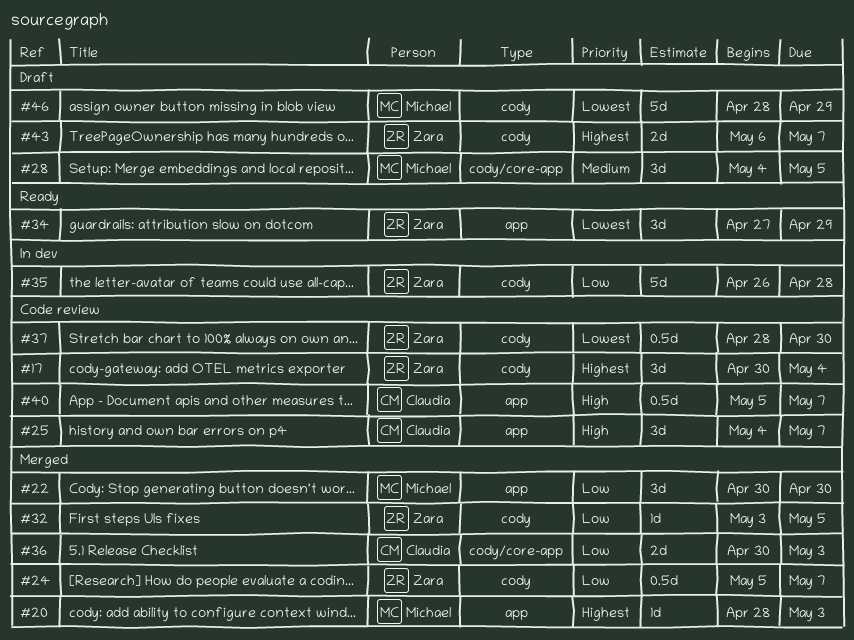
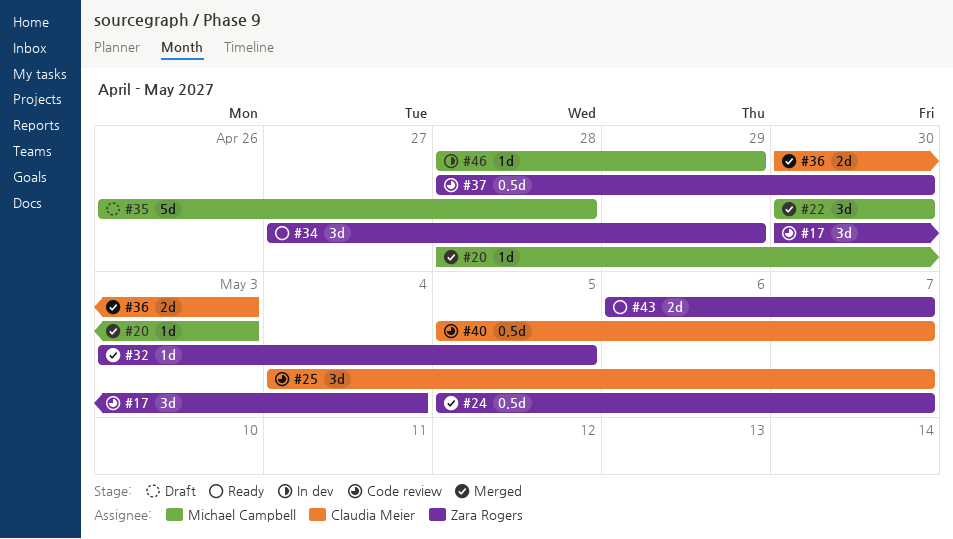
#28: present -> none
#35, status: In dev -> Draft
#35, owner: Zara Rogers -> Michael Campbell
#43, status: Draft -> Ready
#46, status: Draft -> In dev
#46, estimate: 5d -> 1d

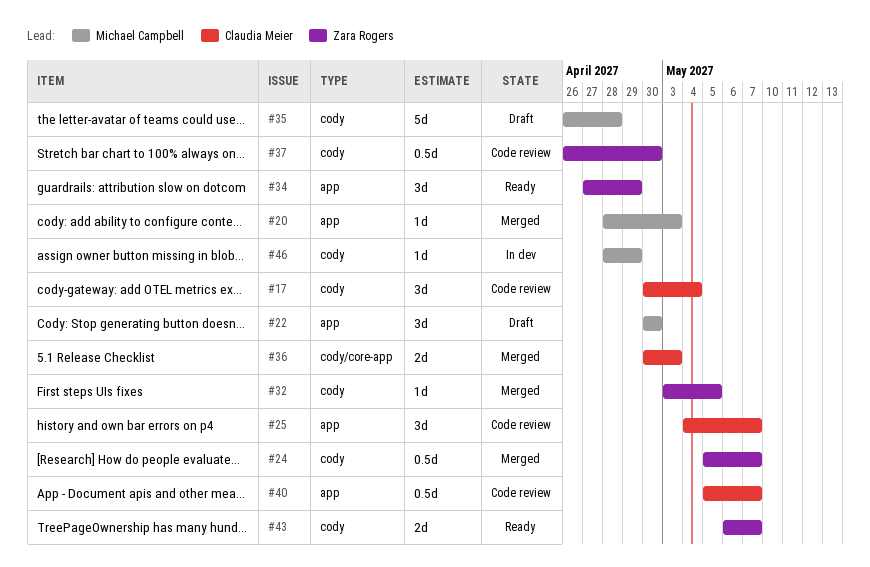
#17, owner: Zara Rogers -> Claudia Meier
#22, status: Merged -> Draft
#37, start: Apr 28 -> Apr 26

